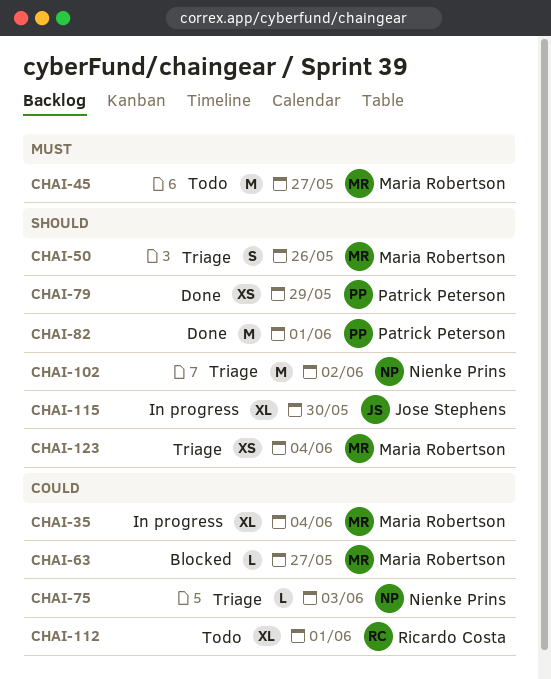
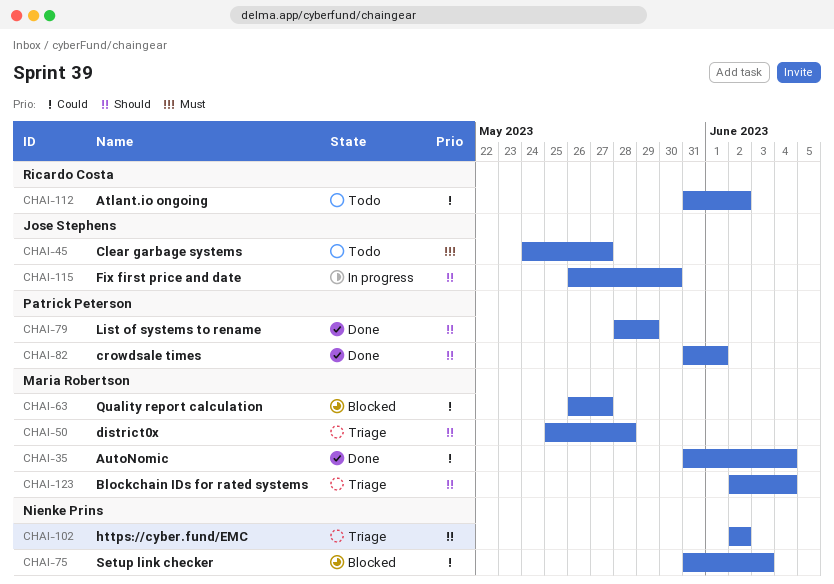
CHAI-35, status: In progress -> Done
CHAI-45, owner: Maria Robertson -> Jose Stephens
CHAI-50, due: May 26 -> May 28
CHAI-75, status: Triage -> Blocked
CHAI-112, due: Jun 1 -> Jun 2

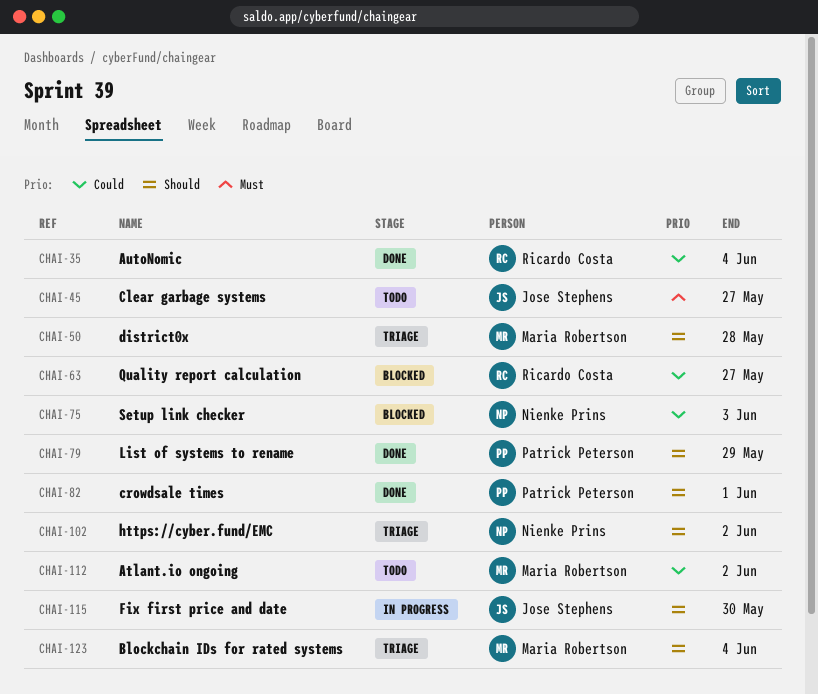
CHAI-35, owner: Maria Robertson -> Ricardo Costa
CHAI-63, owner: Maria Robertson -> Ricardo Costa
CHAI-112, owner: Ricardo Costa -> Maria Robertson

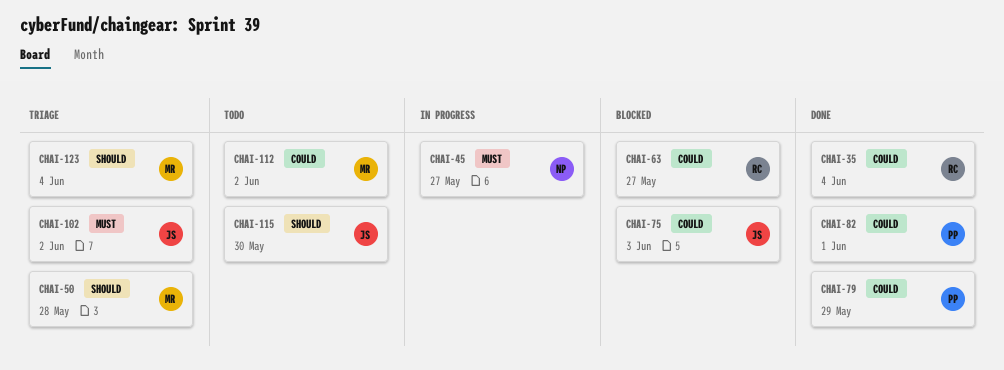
CHAI-45, status: Todo -> In progress
CHAI-45, owner: Jose Stephens -> Nienke Prins
CHAI-75, owner: Nienke Prins -> Jose Stephens
CHAI-79, priority: Should -> Could
CHAI-82, priority: Should -> Could
CHAI-102, owner: Nienke Prins -> Jose Stephens
CHAI-102, priority: Should -> Must
CHAI-115, status: In progress -> Todo

